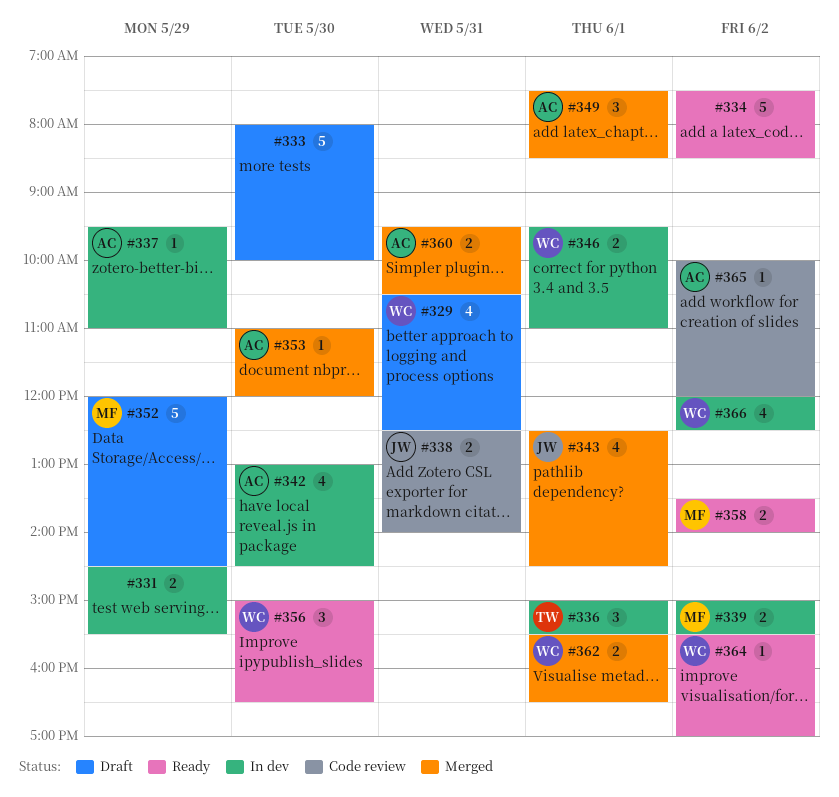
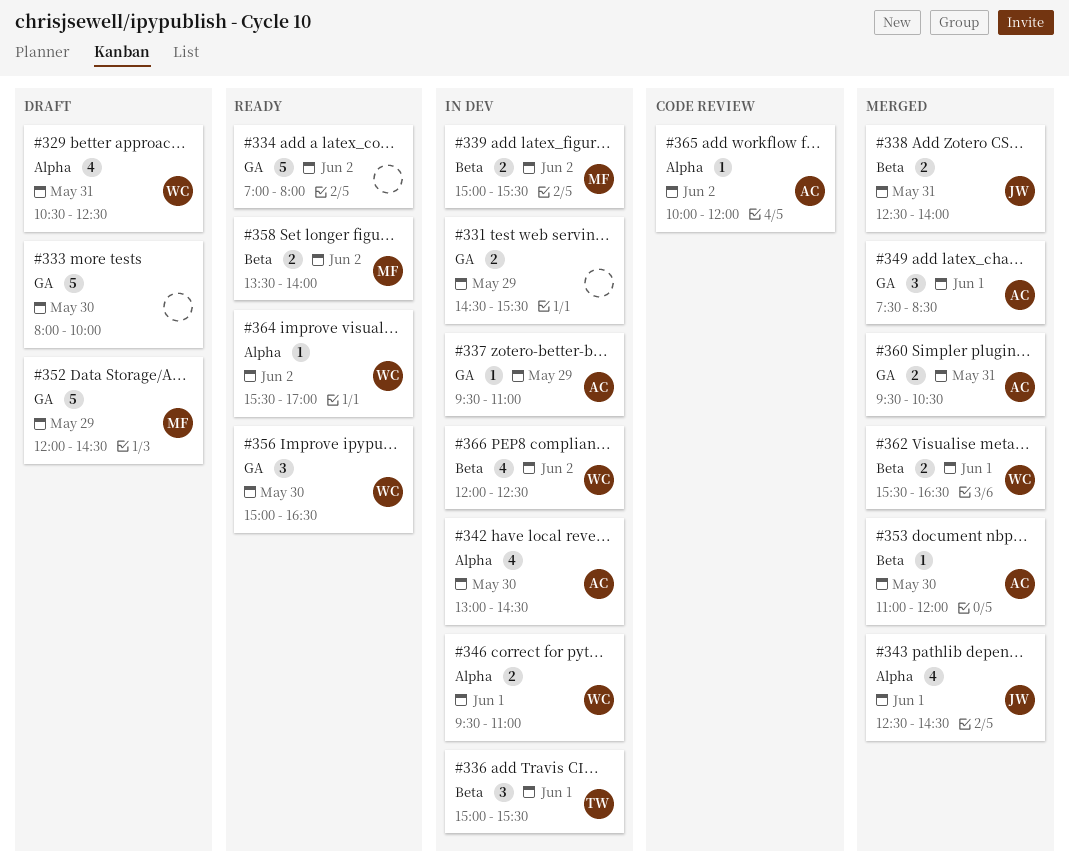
#334, begins: 07:30 -> 07:00
#334, ends: 08:30 -> 08:00
#338, status: Code review -> Merged

